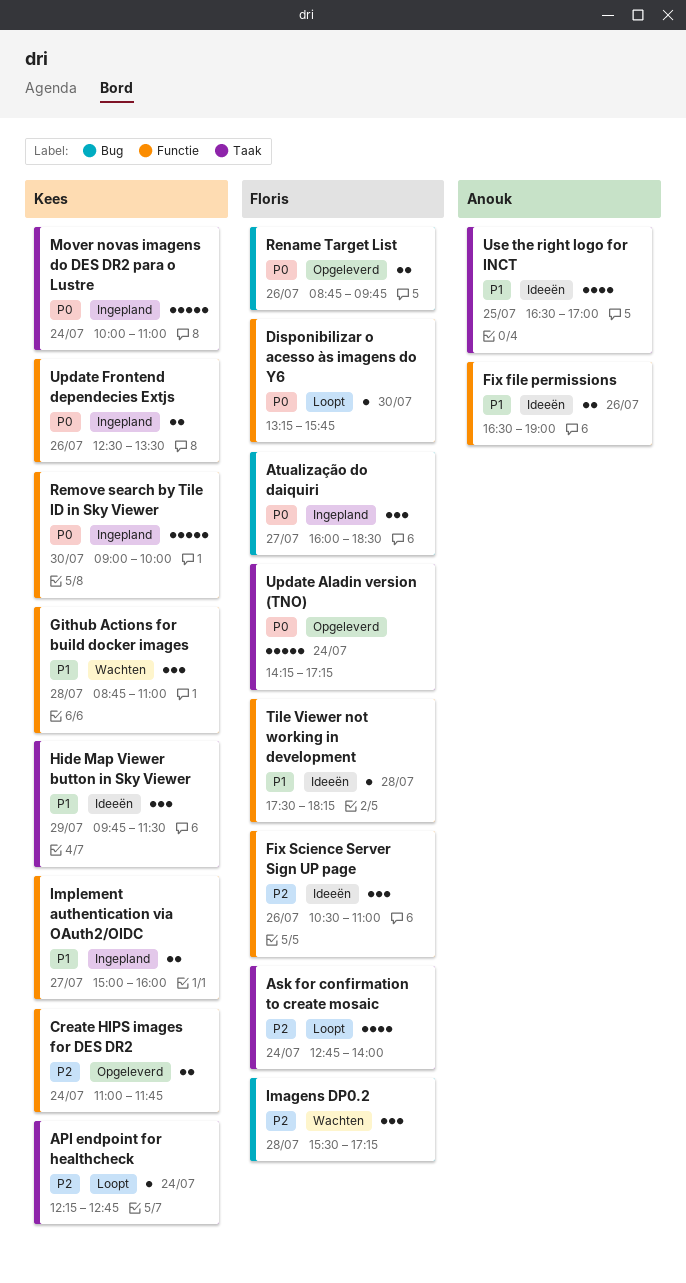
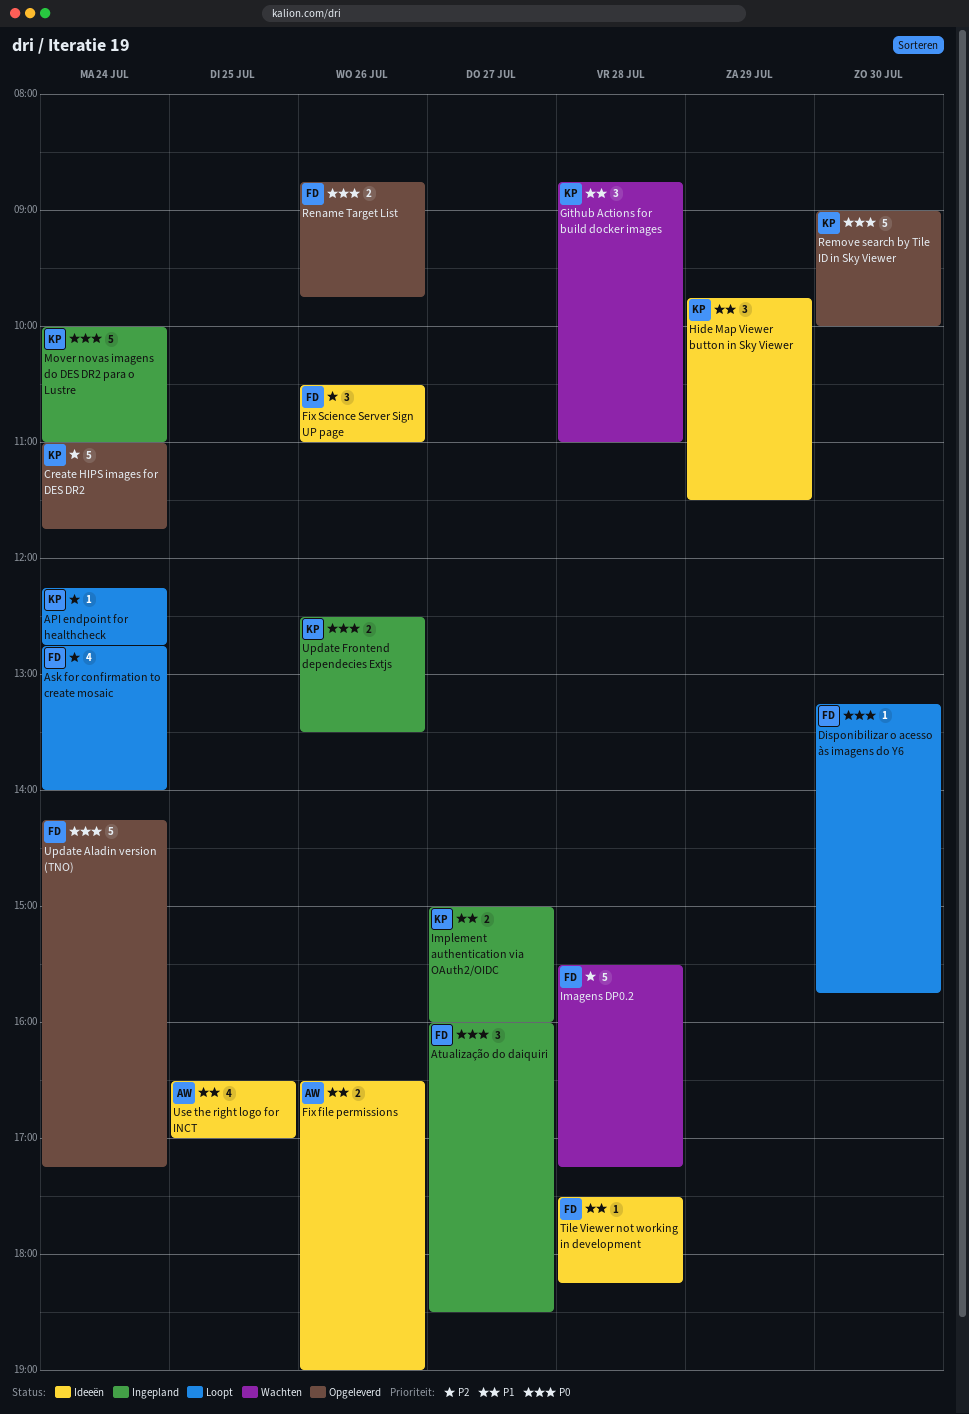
Create HIPS images for DES DR2, estimate: 2 -> 5
Imagens DP0.2, estimate: 3 -> 5
Remove search by Tile ID in Sky Viewer, status: Ingepland -> Opgeleverd

